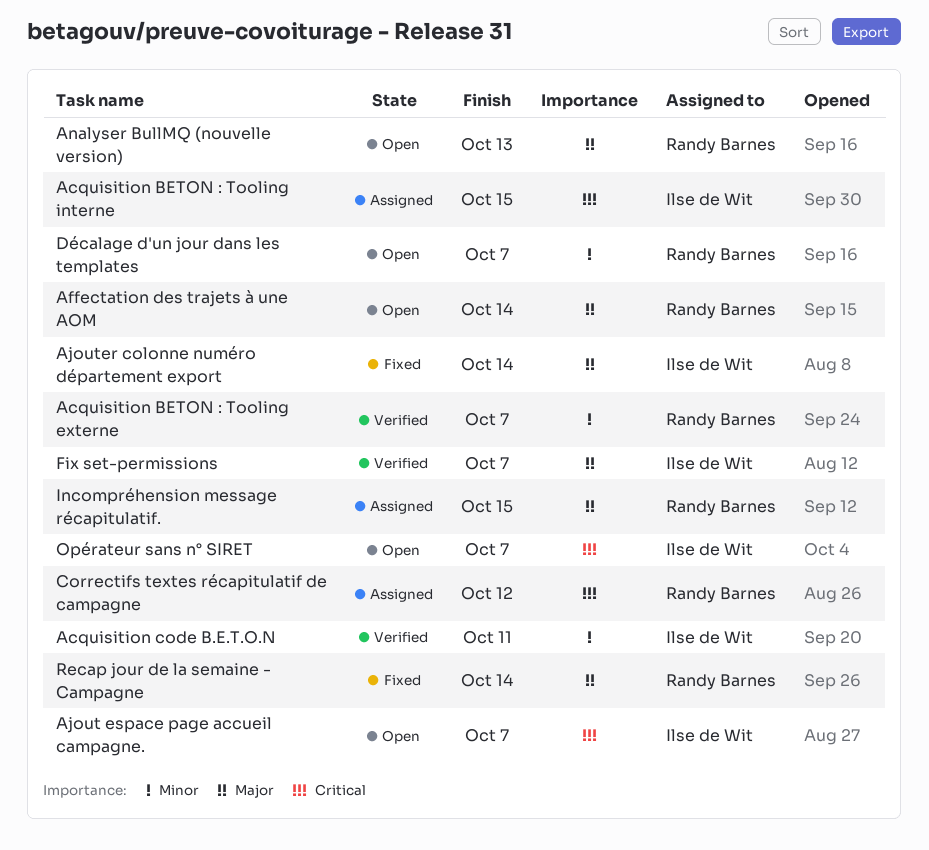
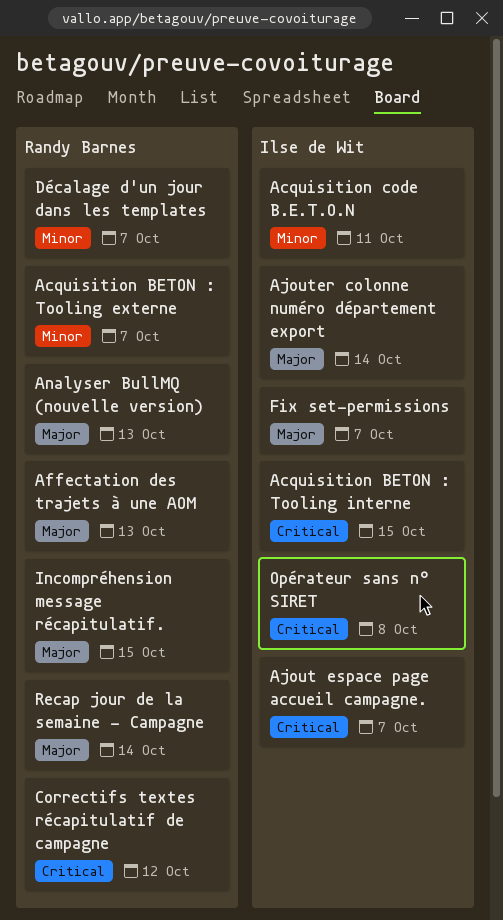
Affectation des trajets à une AOM, due: Oct 14 -> Oct 13
Opérateur sans n° SIRET, due: Oct 7 -> Oct 8

